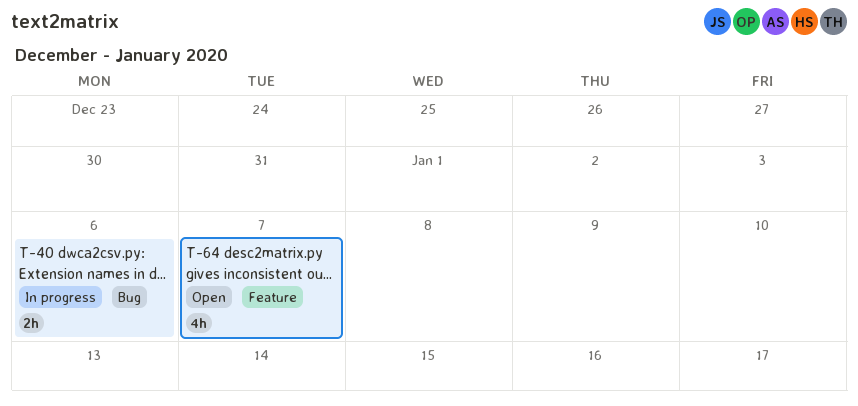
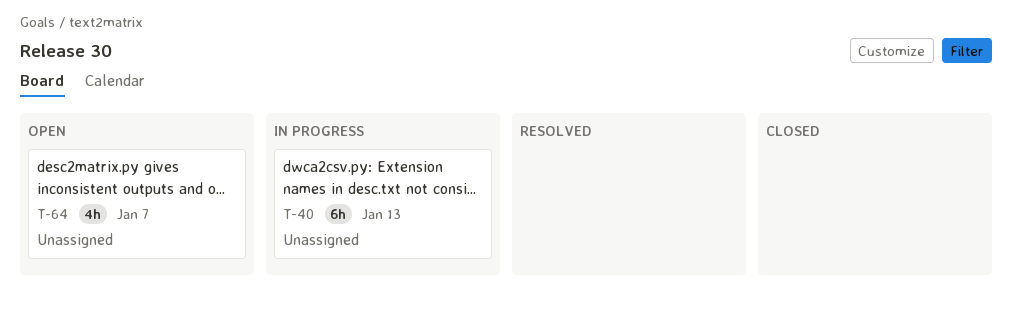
T-40, estimate: 2h -> 6h
T-40, due: Jan 6 -> Jan 13

